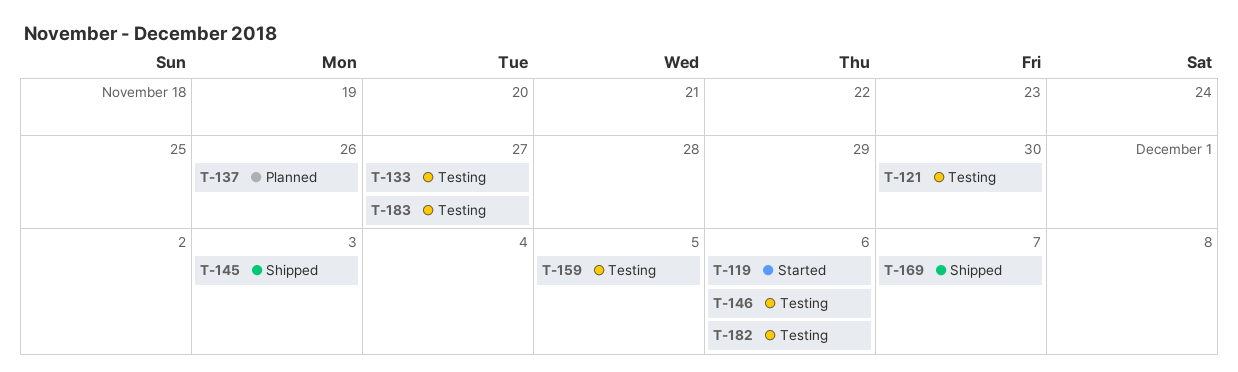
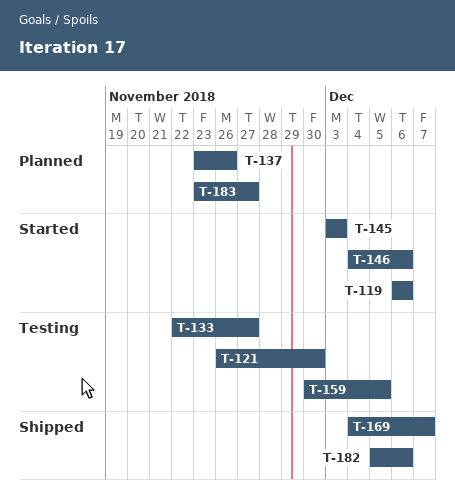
T-145, status: Shipped -> Started
T-146, status: Testing -> Started
T-182, status: Testing -> Shipped
T-183, status: Testing -> Planned

